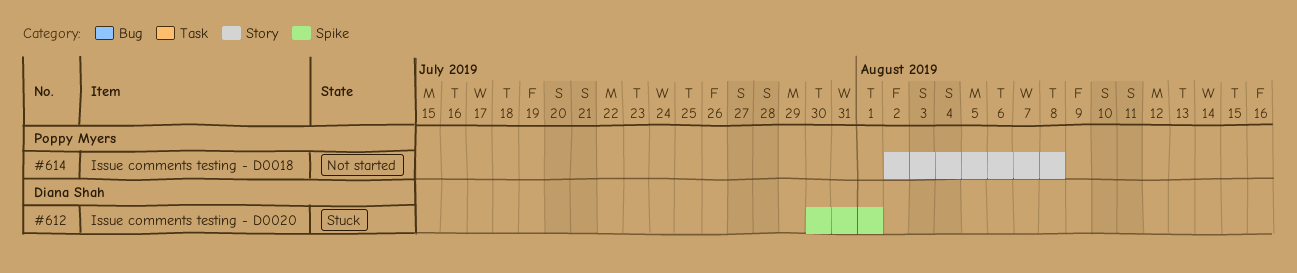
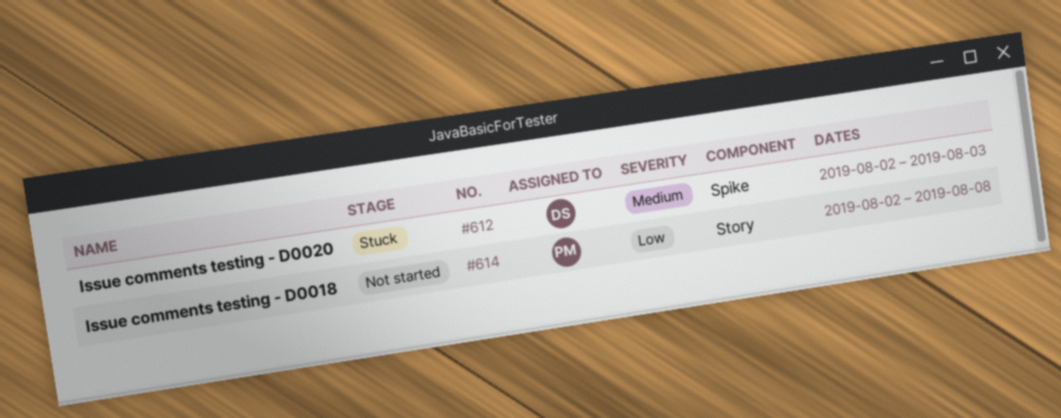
#612, start: Jul 30 -> Aug 2
#612, due: Aug 1 -> Aug 3

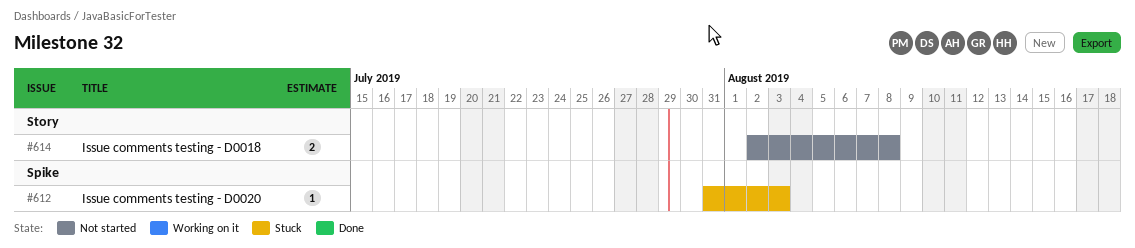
#612, start: Aug 2 -> Jul 31

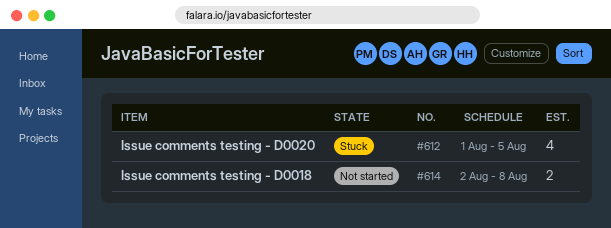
#612, estimate: 1 -> 4
#612, start: Jul 31 -> Aug 1
#612, due: Aug 3 -> Aug 5

